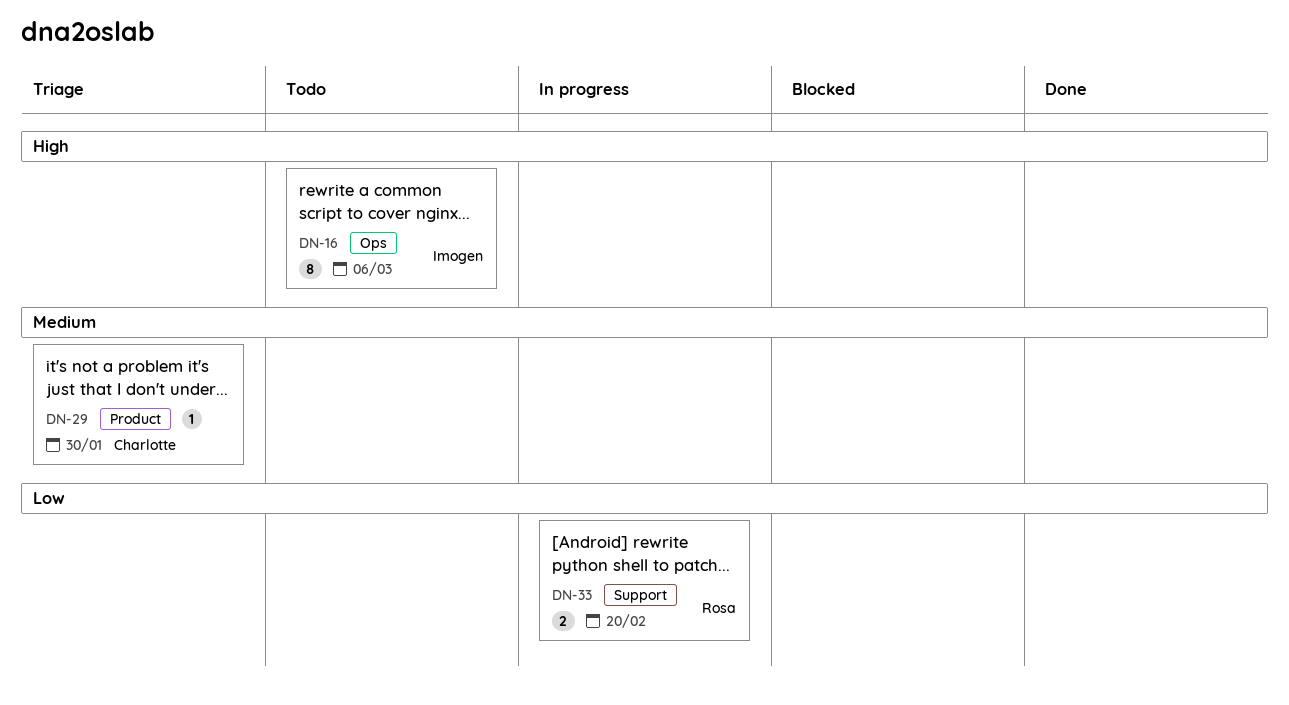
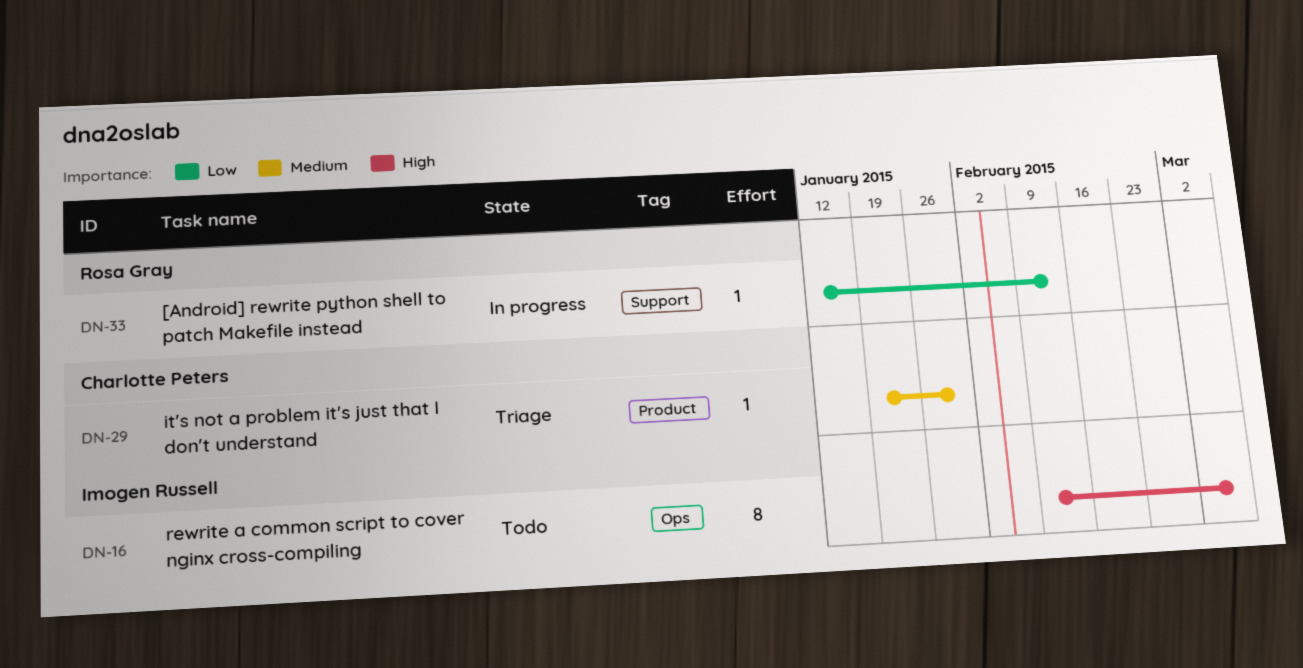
DN-33, estimate: 2 -> 1
DN-33, due: Feb 20 -> Feb 13

